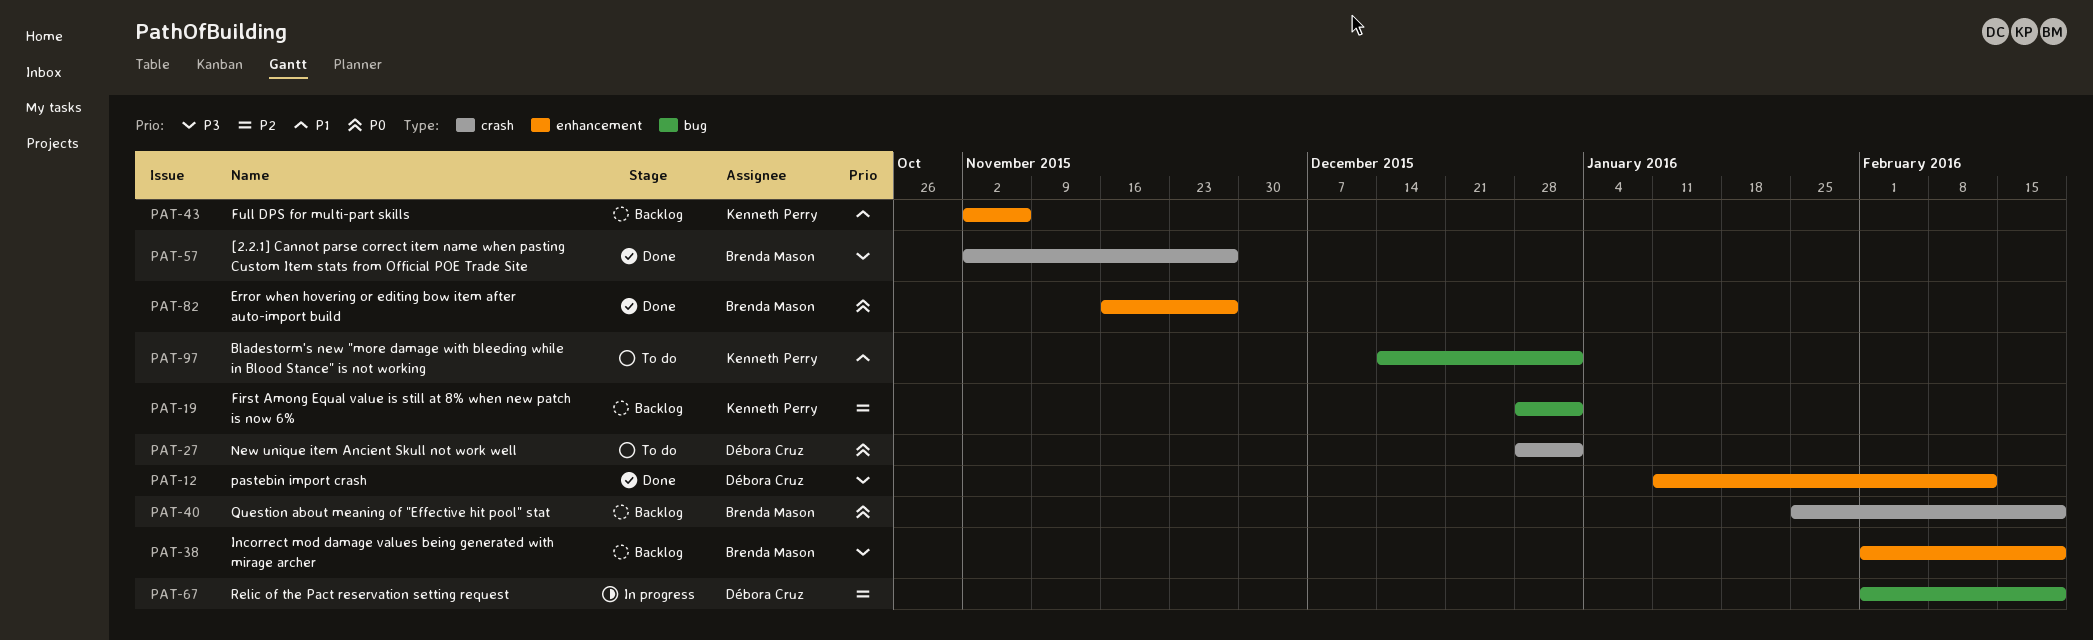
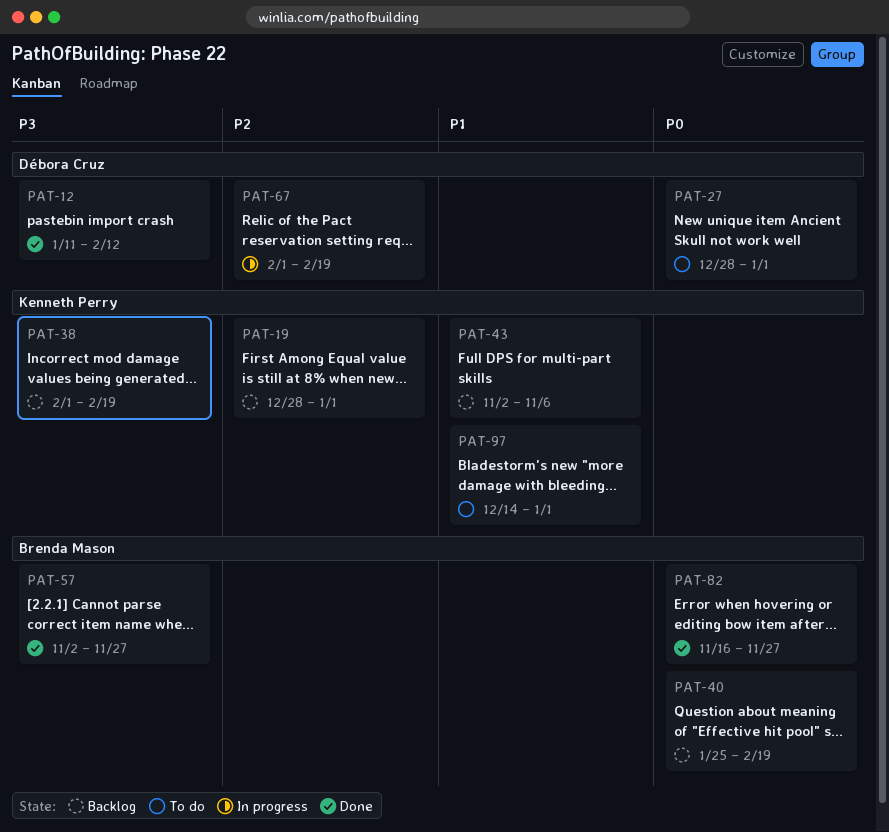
PAT-38, owner: Brenda Mason -> Kenneth Perry

